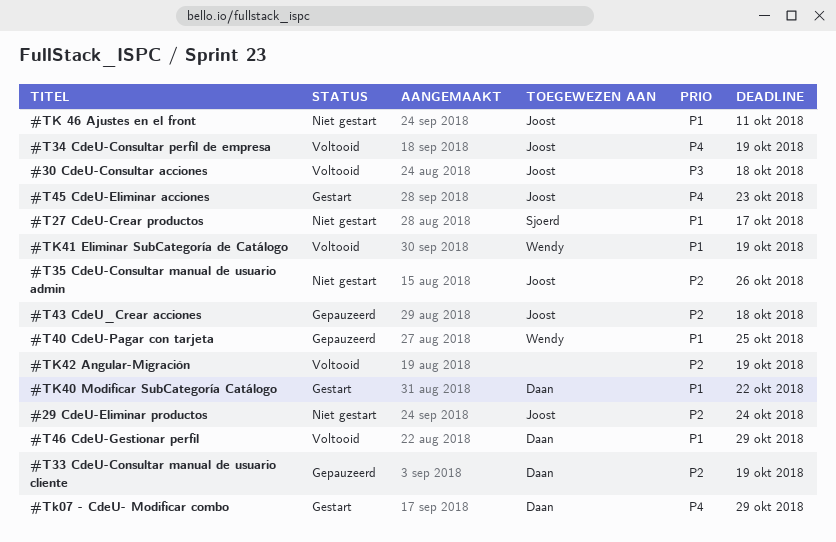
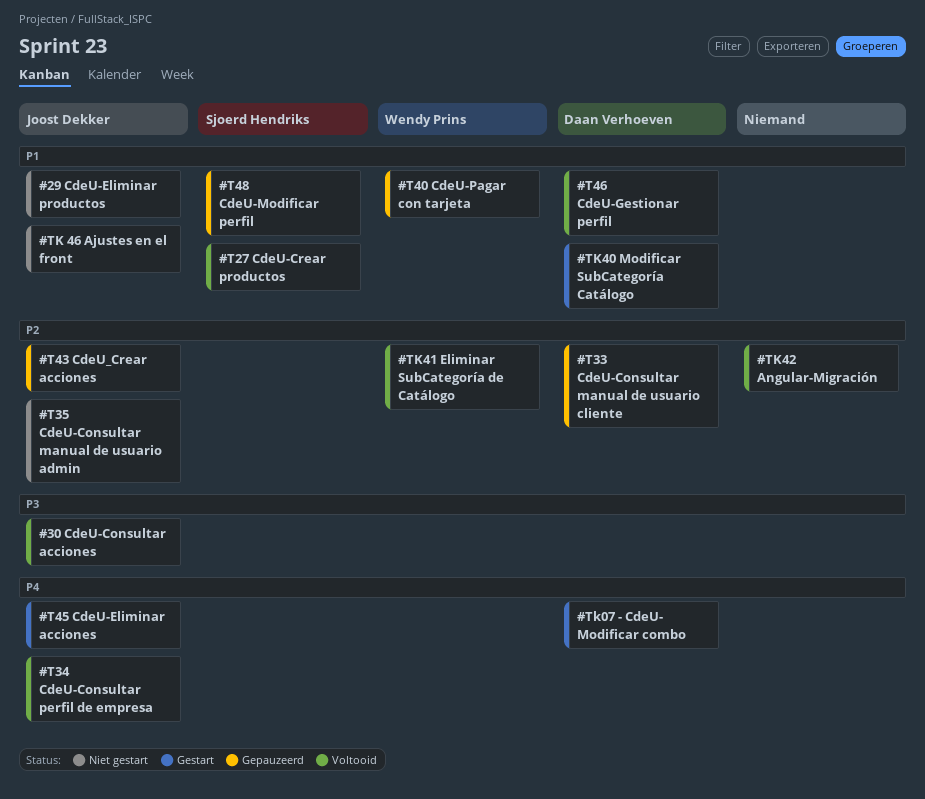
#29 CdeU-Eliminar productos, priority: P2 -> P1
#T27 CdeU-Crear productos, status: Niet gestart -> Voltooid
#T48 CdeU-Modificar perfil: none -> present
#TK41 Eliminar SubCategoría de Catálogo, priority: P1 -> P2

